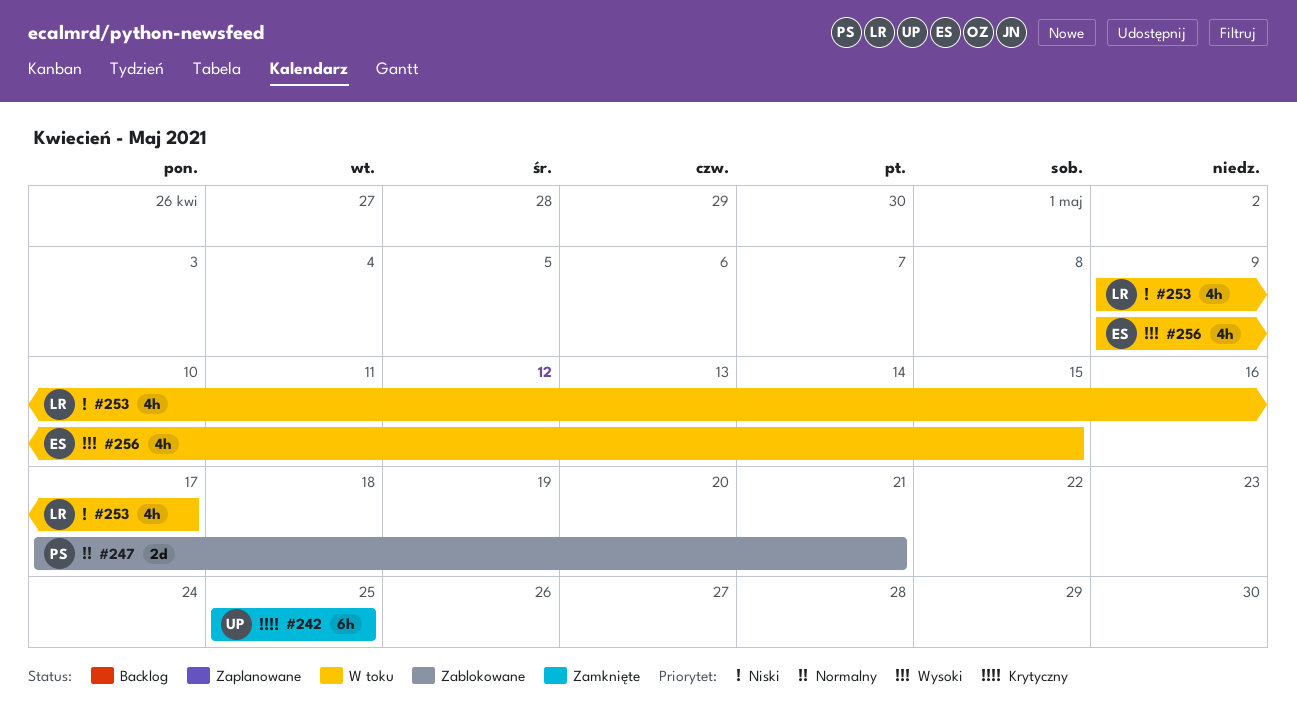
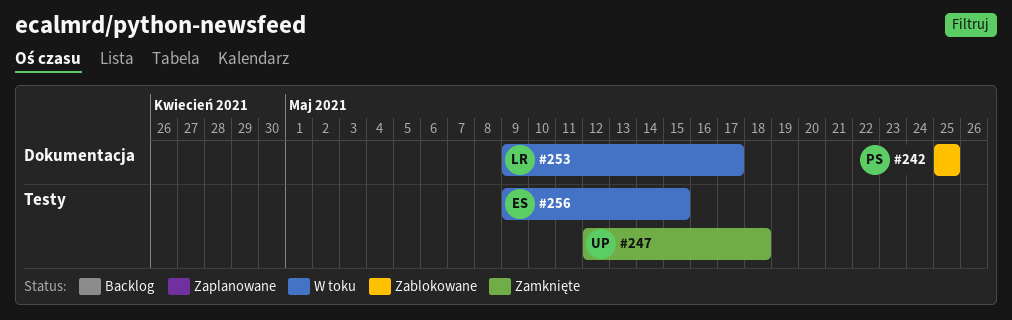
#242, status: Zamknięte -> Zablokowane
#242, owner: UP -> PS
#247, status: Zablokowane -> Zamknięte
#247, owner: PS -> UP
#247, start: May 17 -> May 12
#247, due: May 21 -> May 18

